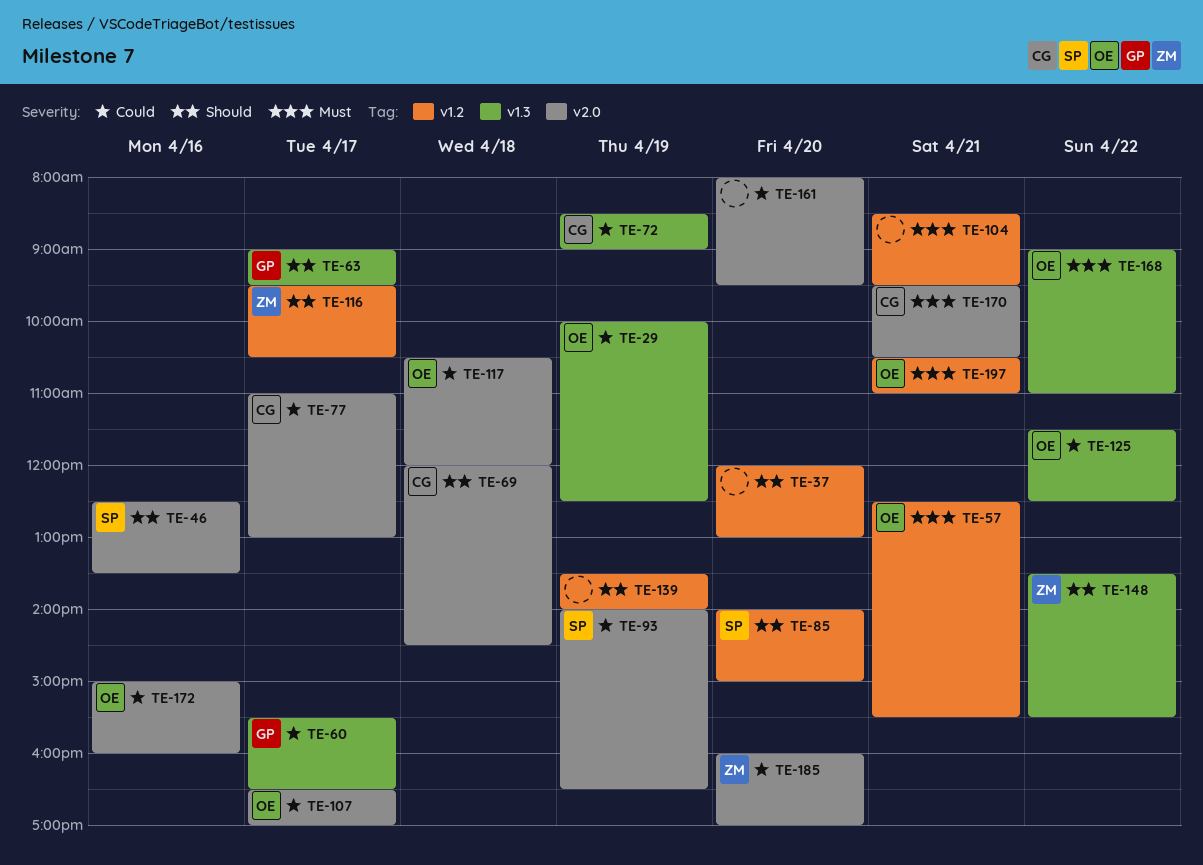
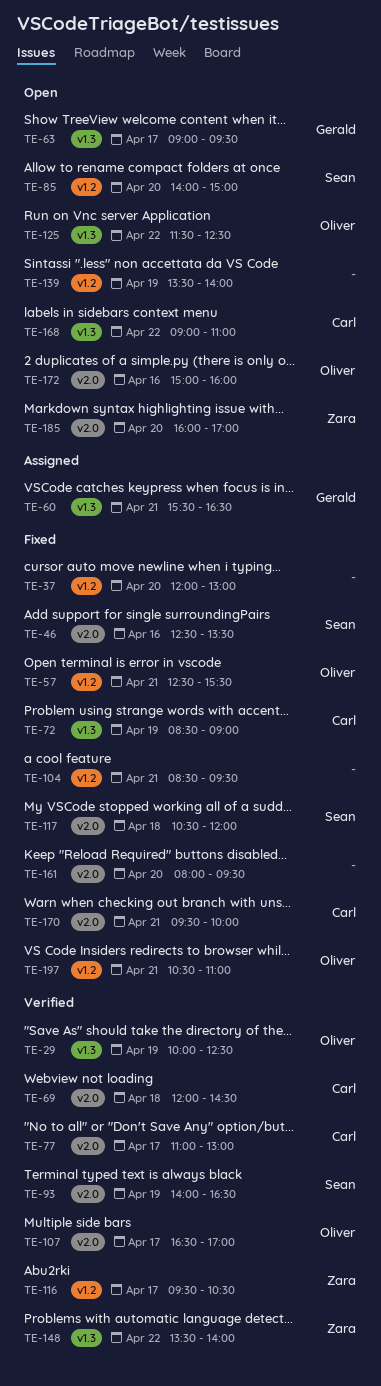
TE-60, day: Apr 17 -> Apr 21
TE-117, owner: Oliver -> Sean
TE-148, ends: 15:30 -> 14:00
TE-168, owner: Oliver -> Carl
TE-170, ends: 10:30 -> 10:00

